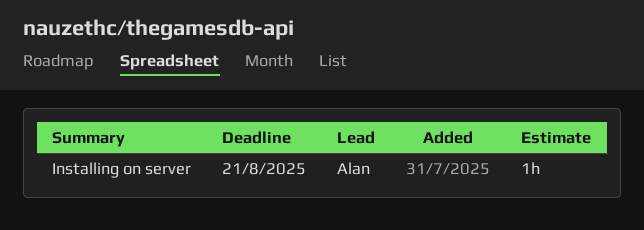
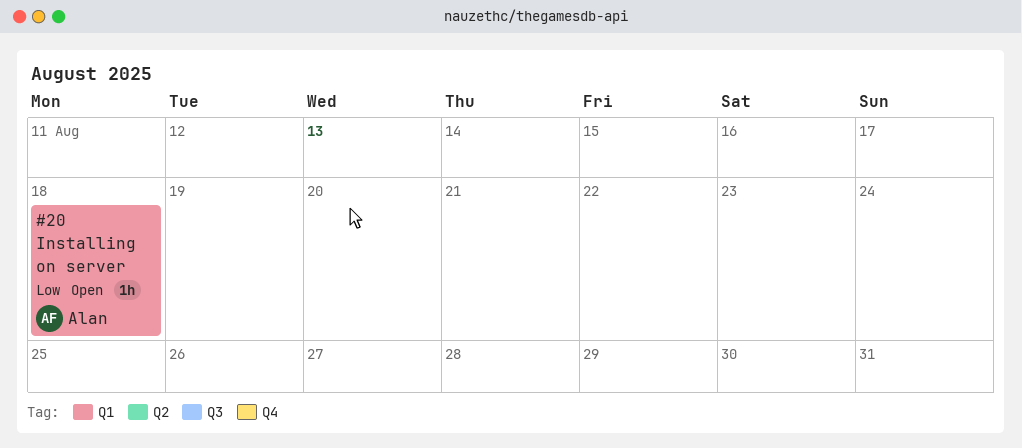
Installing on server, due: Aug 21 -> Aug 18

